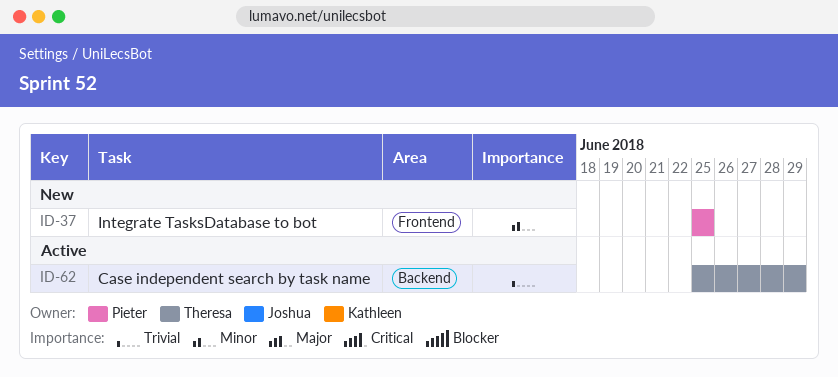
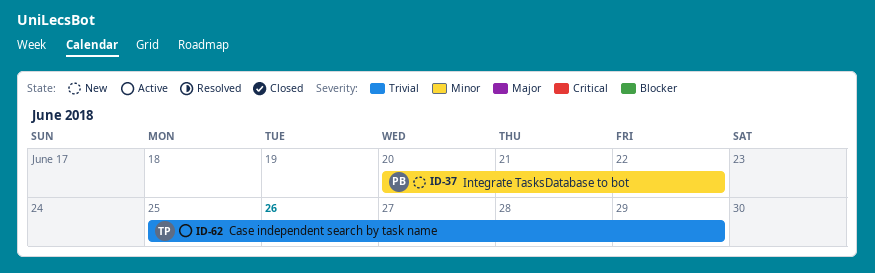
ID-37, start: Jun 25 -> Jun 20
ID-37, due: Jun 25 -> Jun 22

